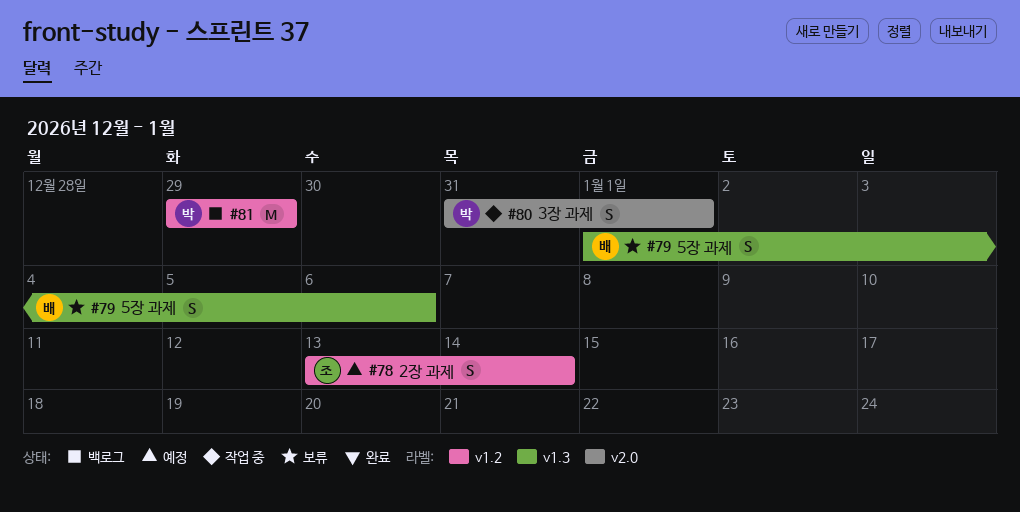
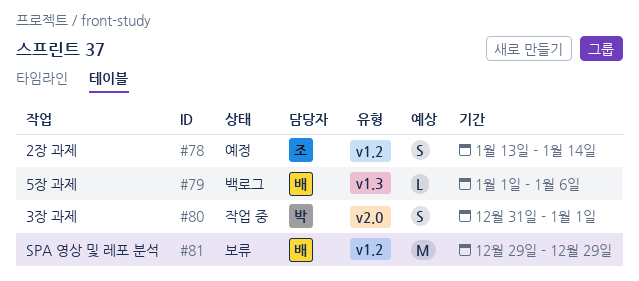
#79, status: 보류 -> 백로그
#79, estimate: S -> L
#81, status: 백로그 -> 보류
#81, owner: 박 -> 배

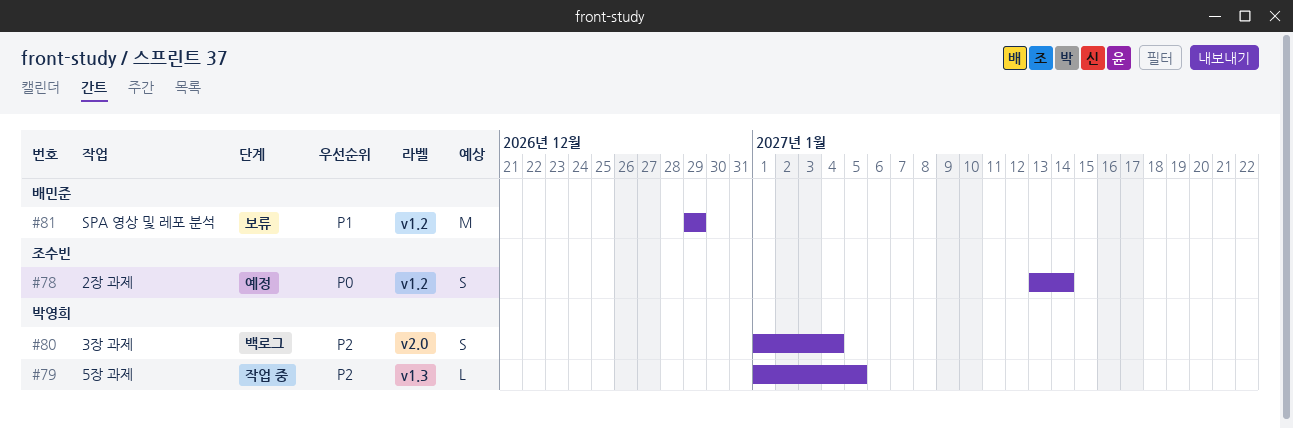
#79, status: 백로그 -> 작업 중
#79, owner: 배민준 -> 박영희
#79, due: Jan 6 -> Jan 5
#80, status: 작업 중 -> 백로그
#80, start: Dec 31 -> Jan 1
#80, due: Jan 1 -> Jan 4

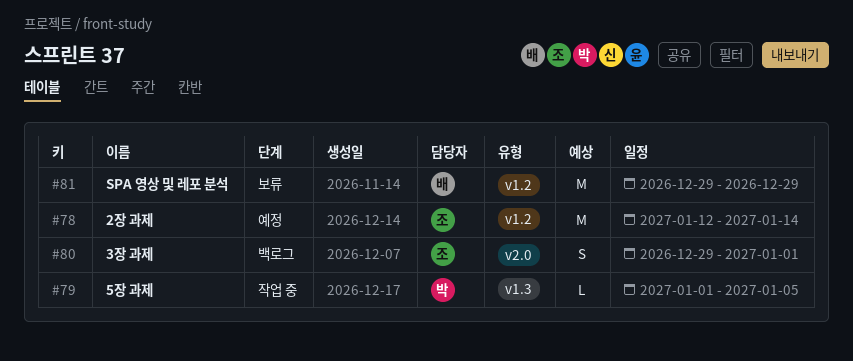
#78, estimate: S -> M
#78, start: Jan 13 -> Jan 12
#80, owner: 박영희 -> 조수빈
#80, start: Jan 1 -> Dec 29
#80, due: Jan 4 -> Jan 1

